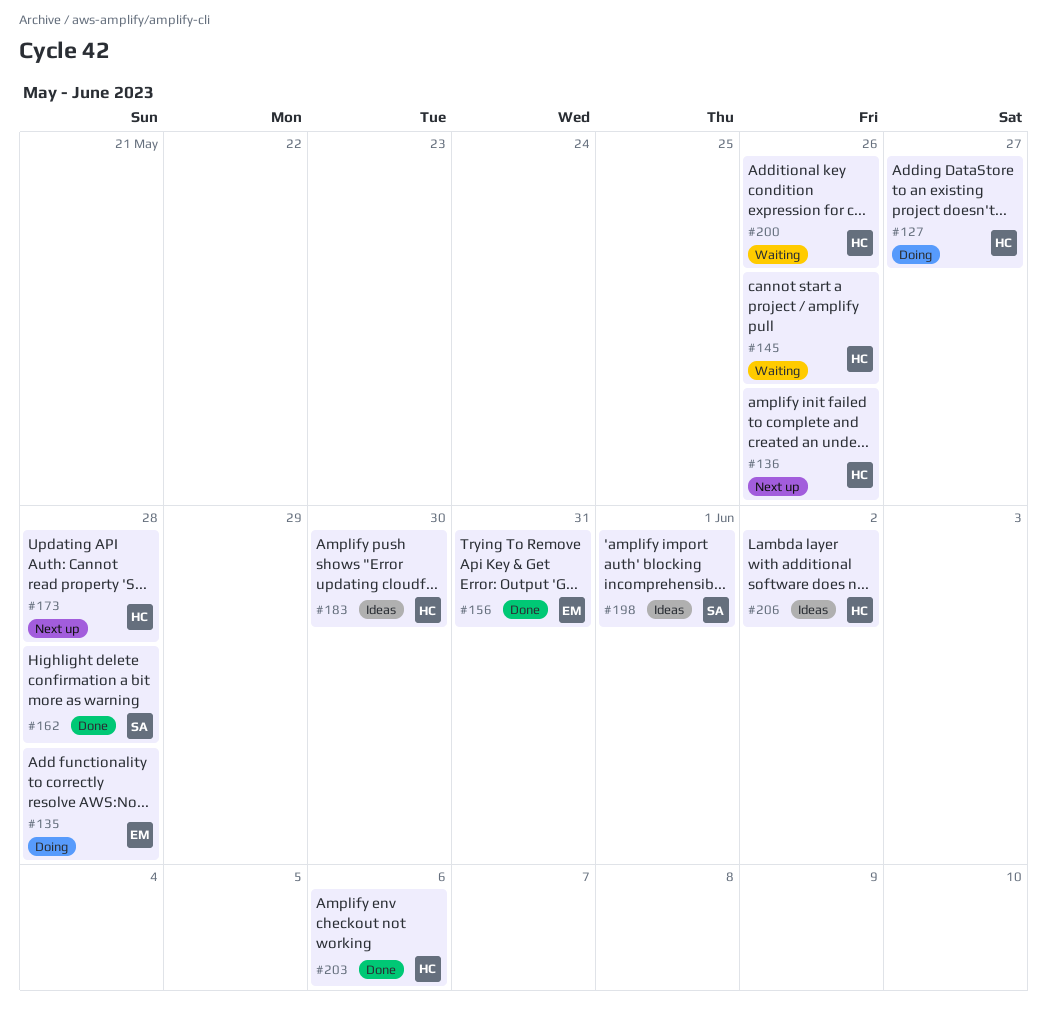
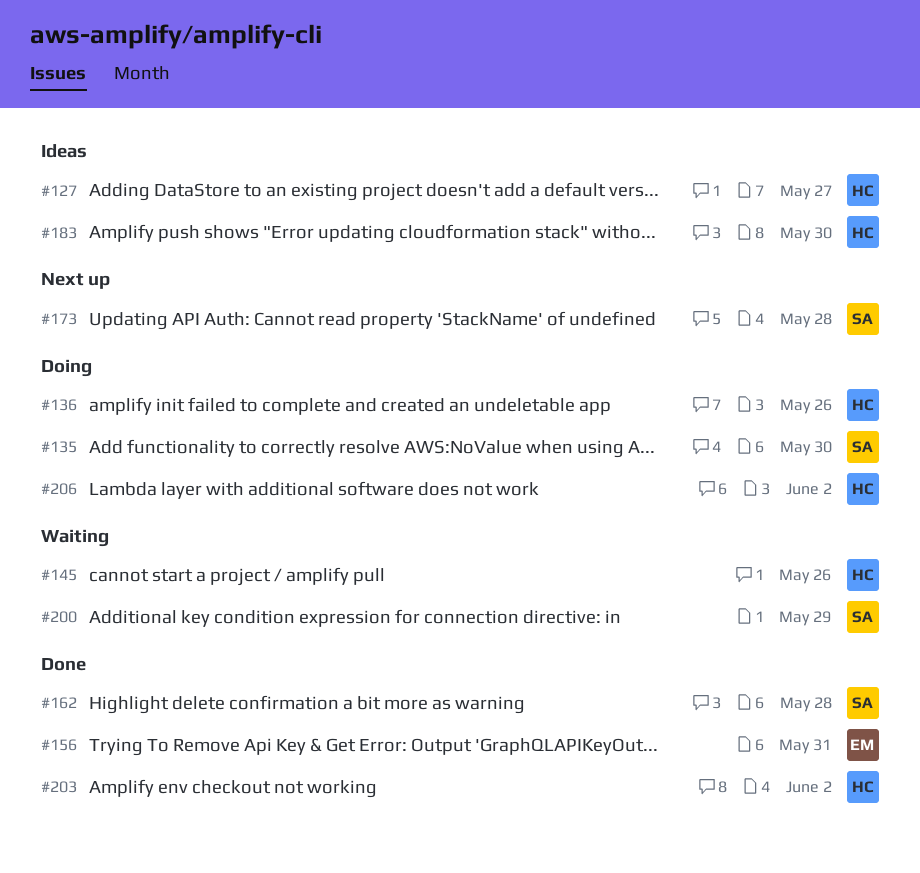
#127, status: Doing -> Ideas
#135, owner: EM -> SA
#135, due: May 28 -> May 30
#136, status: Next up -> Doing
#173, owner: HC -> SA
#198: present -> none
#200, owner: HC -> SA
#200, due: May 26 -> May 29
#203, due: Jun 6 -> Jun 2
#206, status: Ideas -> Doing

